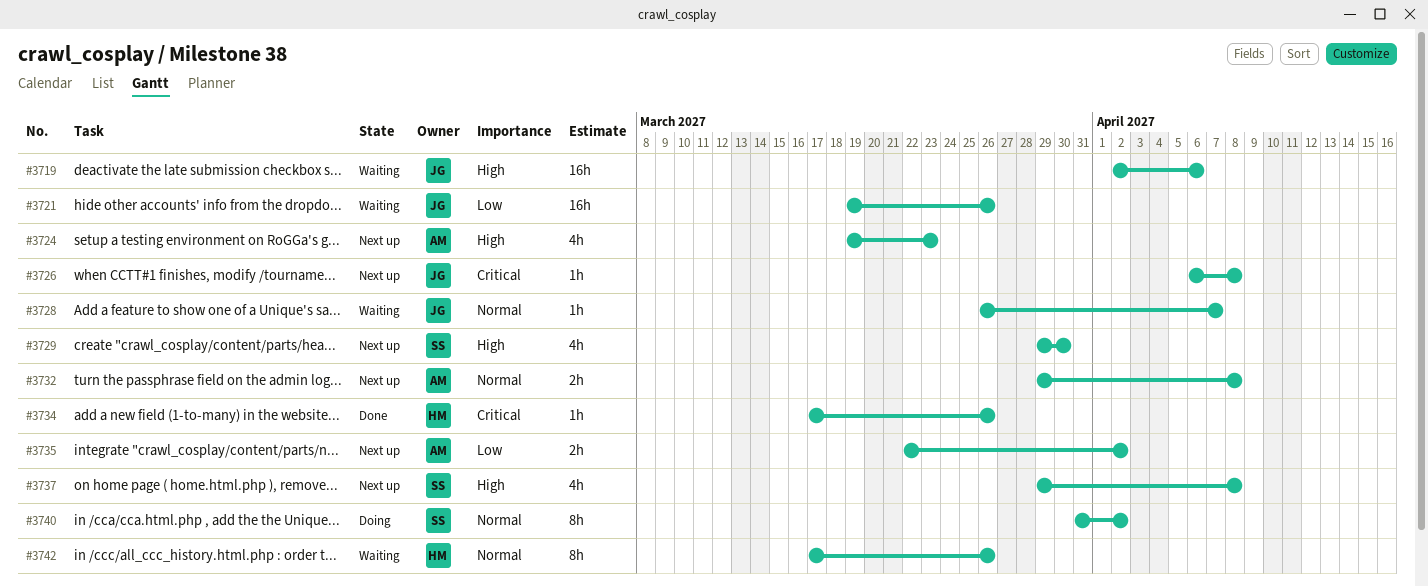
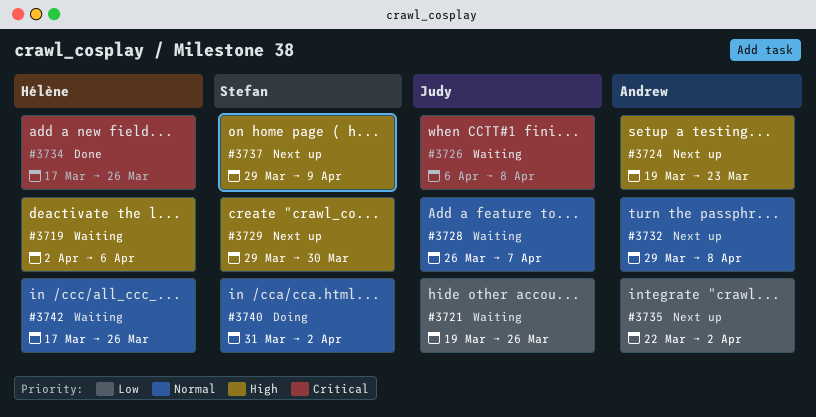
#3719, owner: Judy -> Hélène
#3726, status: Next up -> Waiting
#3737, due: Apr 8 -> Apr 9

